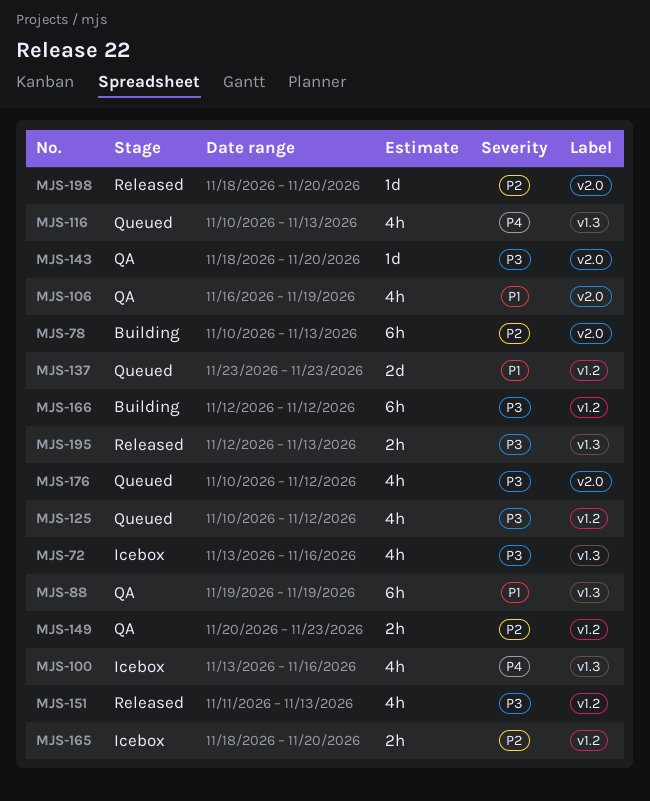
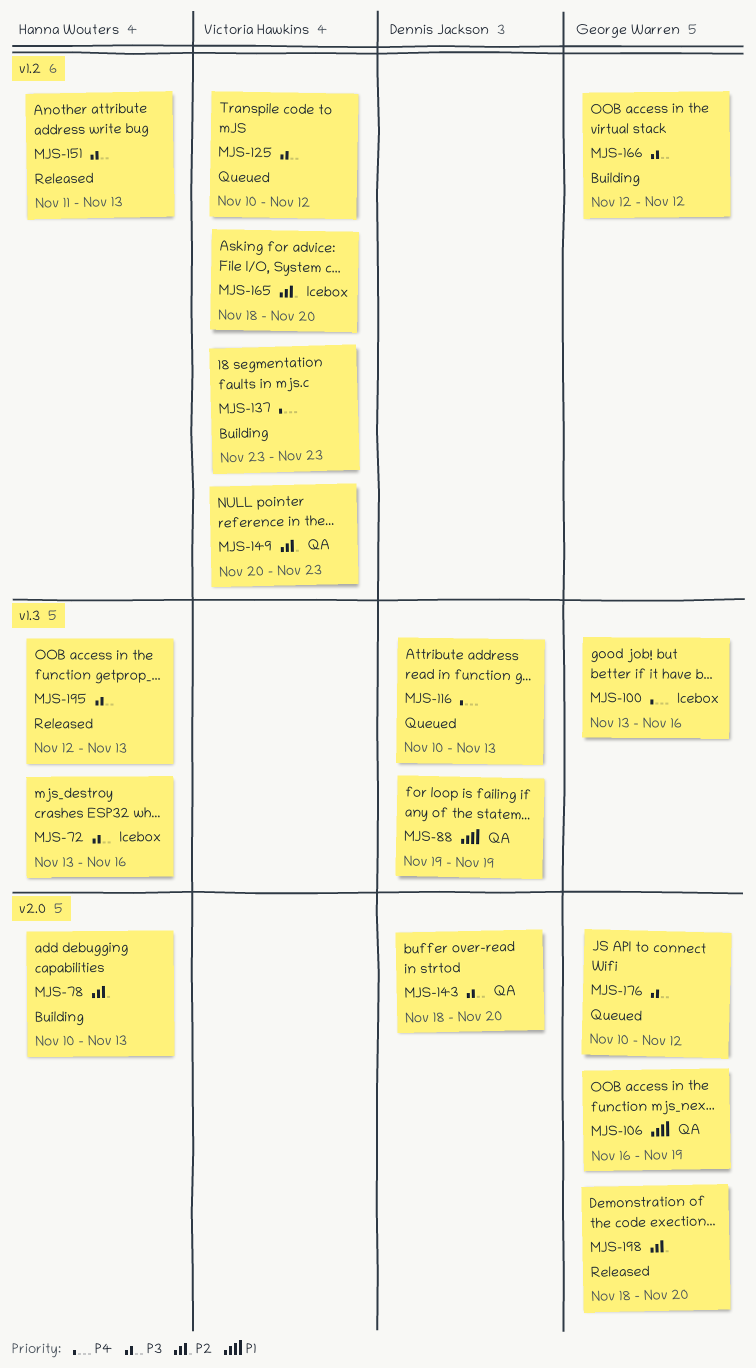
MJS-137, status: Queued -> Building
MJS-137, priority: P1 -> P4

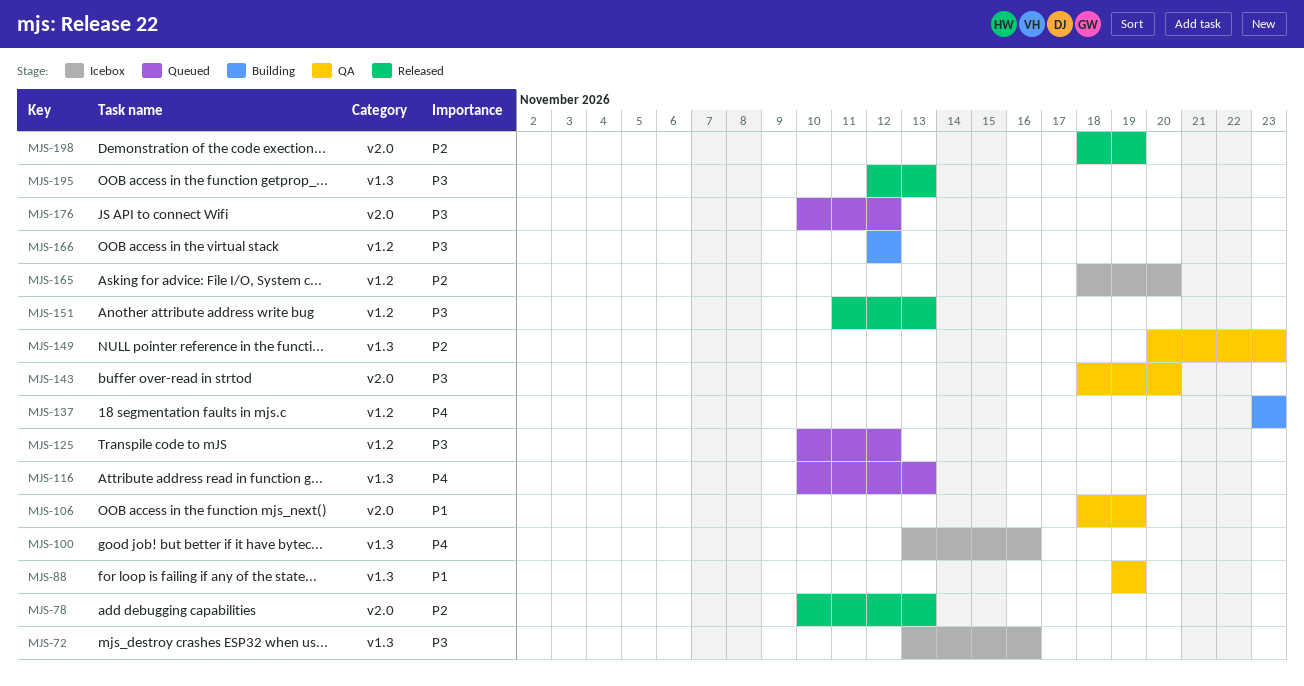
MJS-78, status: Building -> Released
MJS-106, start: Nov 16 -> Nov 18
MJS-149, label: v1.2 -> v1.3
MJS-198, due: Nov 20 -> Nov 19

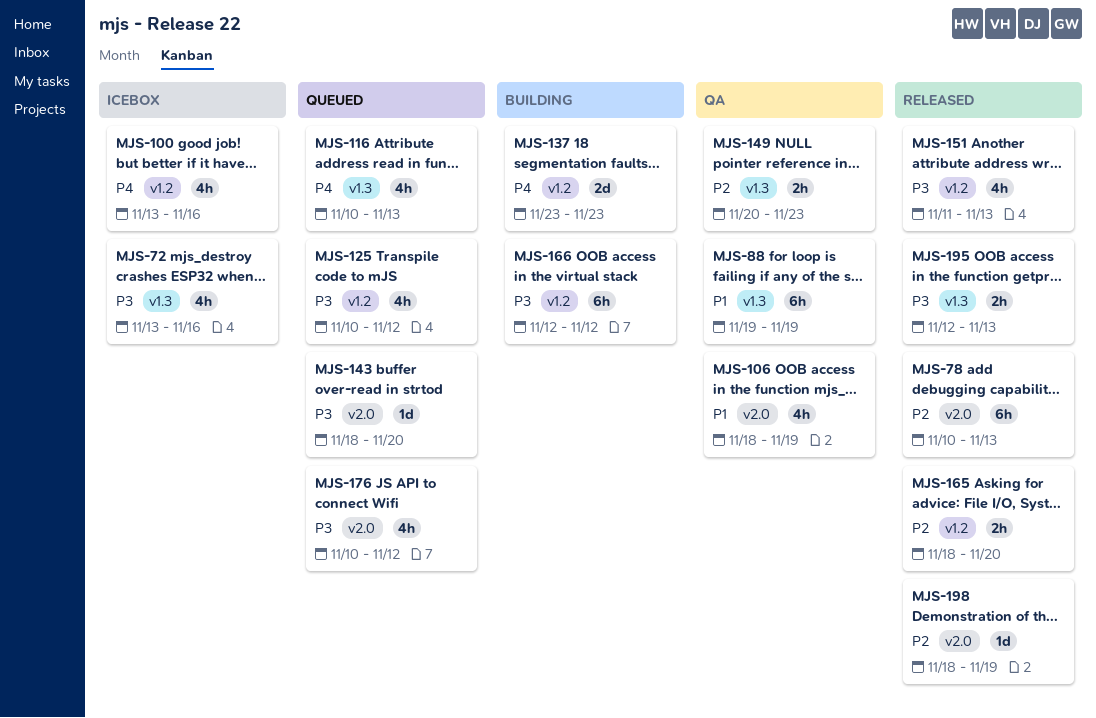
MJS-100, label: v1.3 -> v1.2
MJS-143, status: QA -> Queued
MJS-165, status: Icebox -> Released

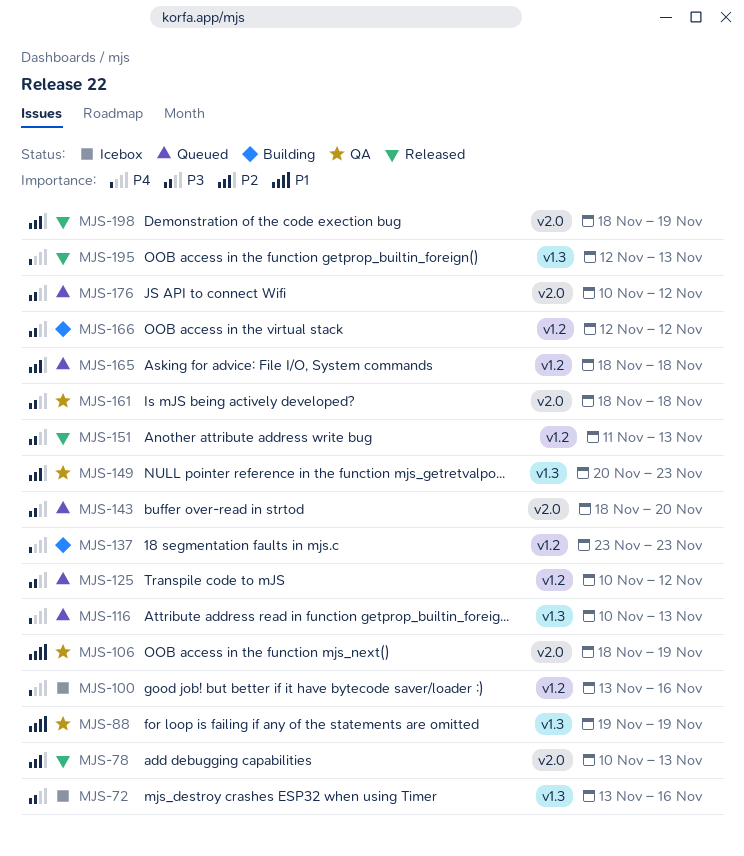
MJS-161: none -> present
MJS-165, status: Released -> Queued
MJS-165, due: Nov 20 -> Nov 18
MJS-195, priority: P3 -> P4

